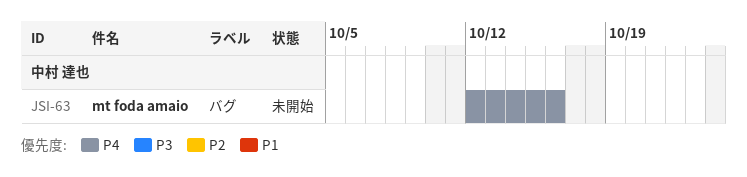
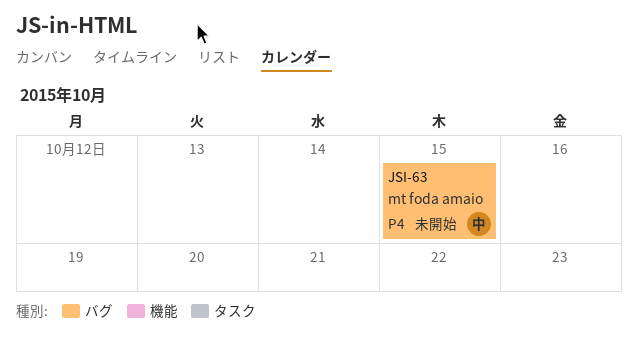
JSI-63, due: Oct 16 -> Oct 15

